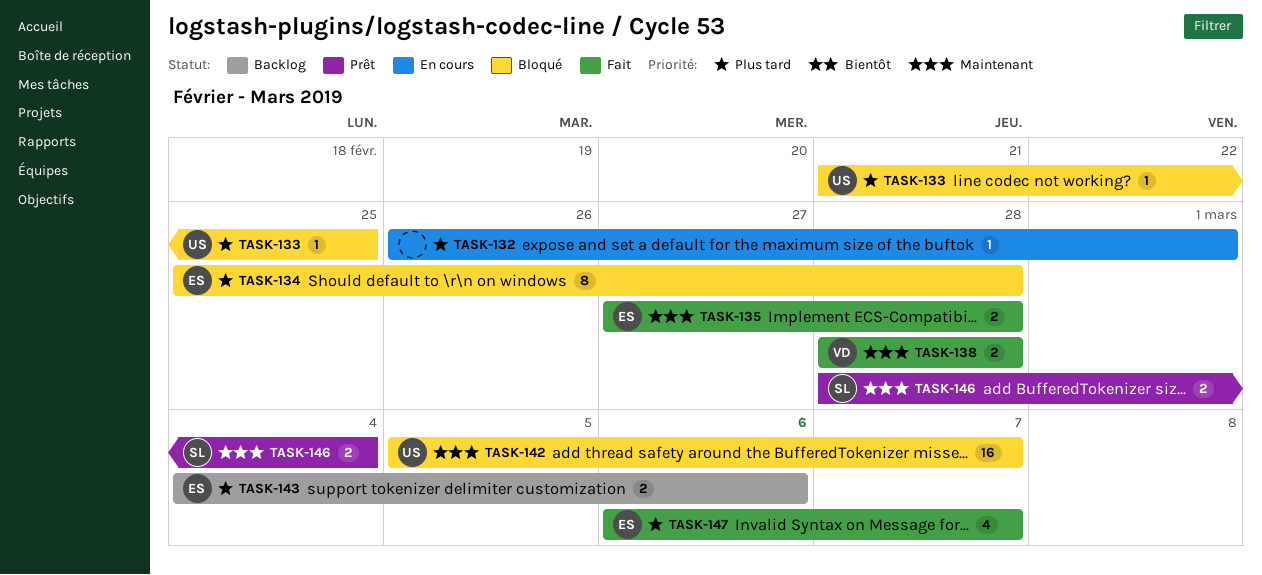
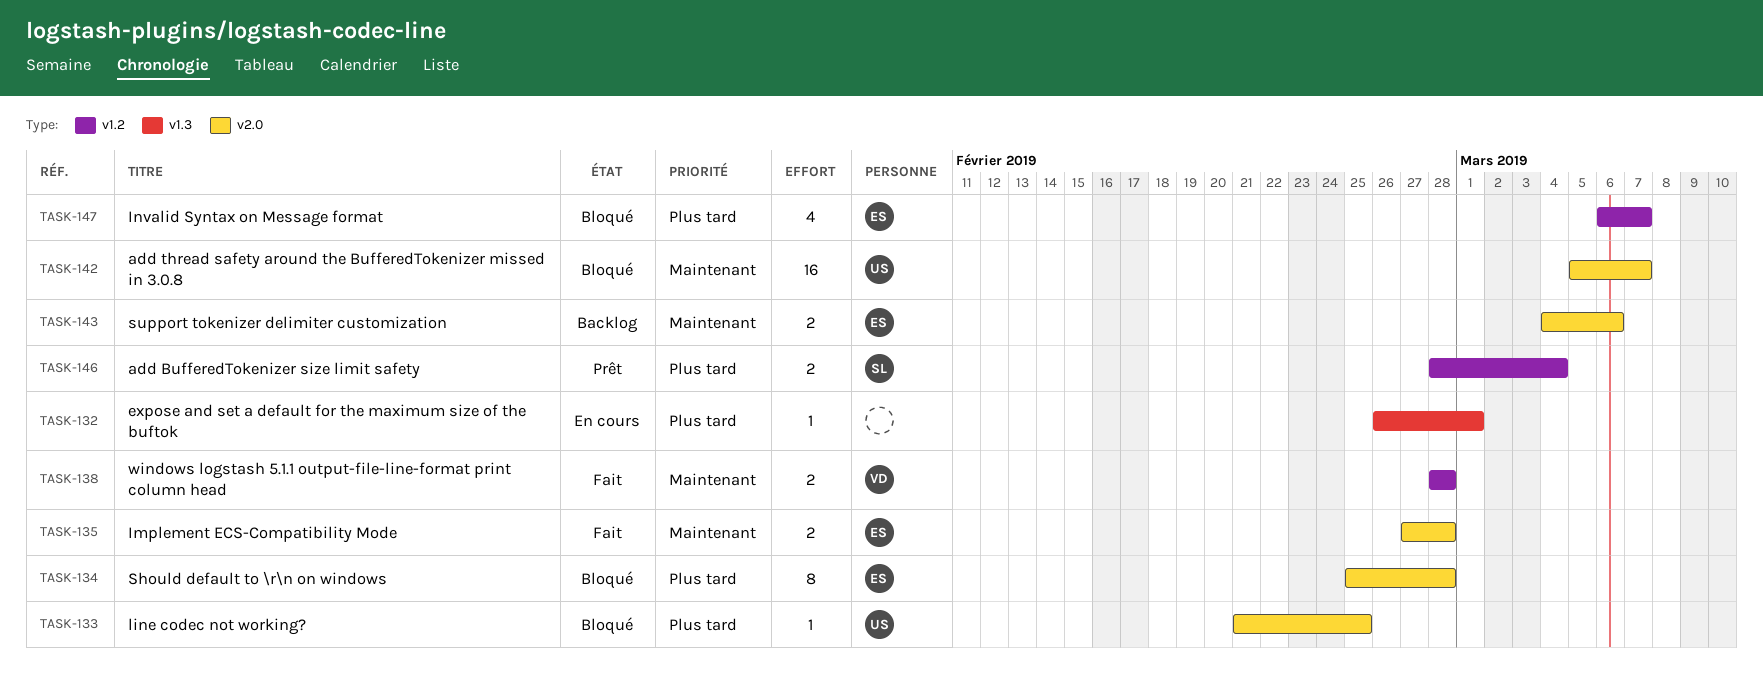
TASK-143, priority: Plus tard -> Maintenant
TASK-146, priority: Maintenant -> Plus tard
TASK-147, status: Fait -> Bloqué

